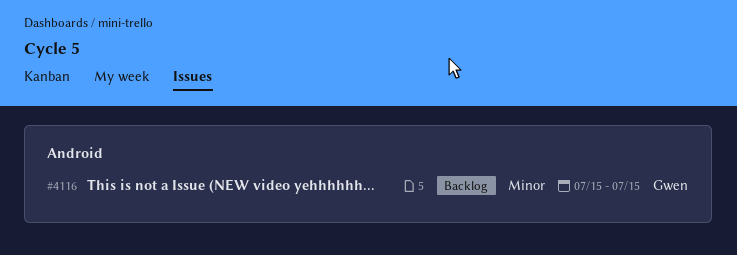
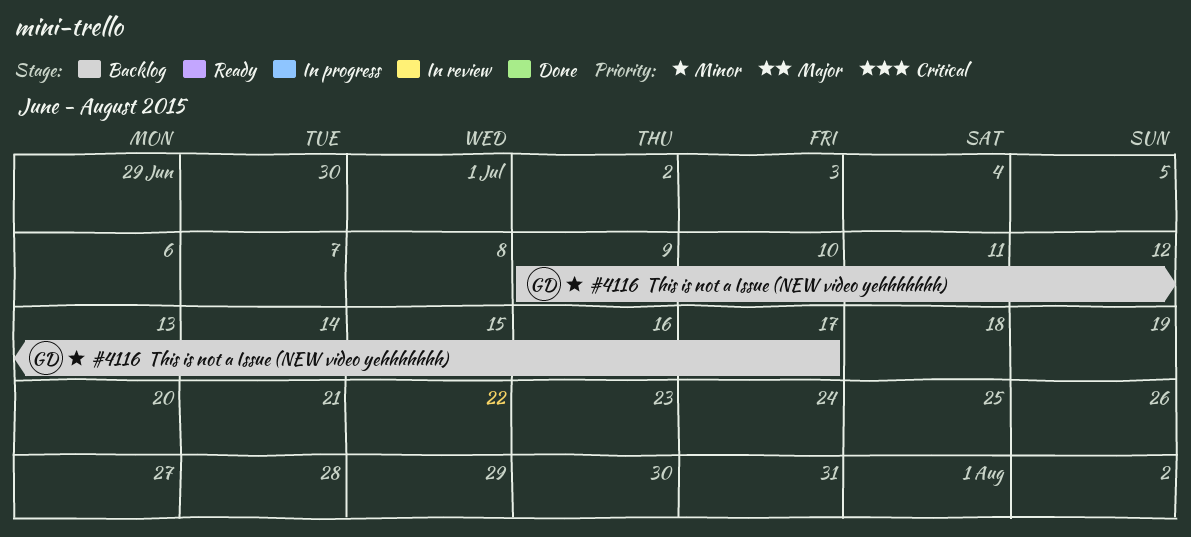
#4116, start: Jul 15 -> Jul 9
#4116, due: Jul 15 -> Jul 17

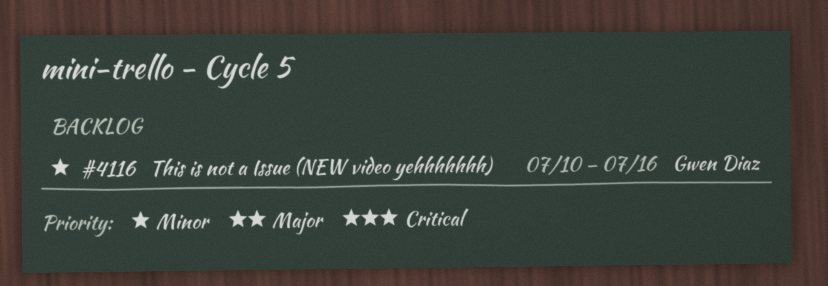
#4116, start: Jul 9 -> Jul 10
#4116, due: Jul 17 -> Jul 16

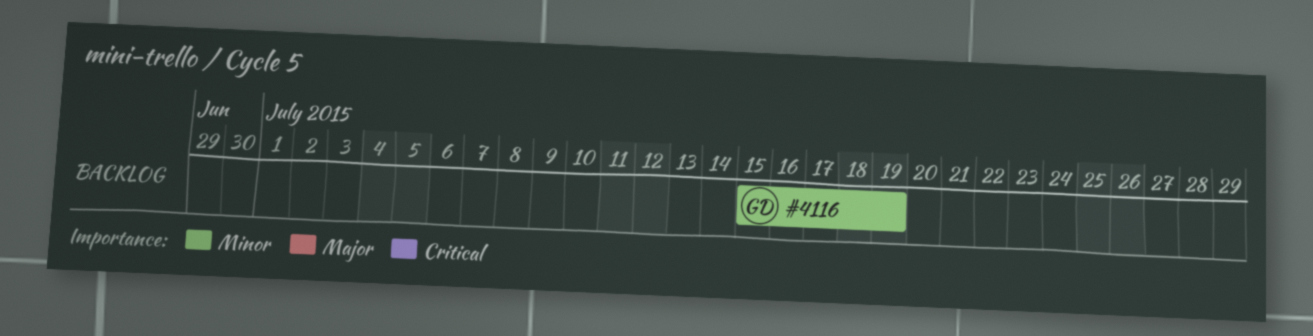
#4116, start: Jul 10 -> Jul 15
#4116, due: Jul 16 -> Jul 19

